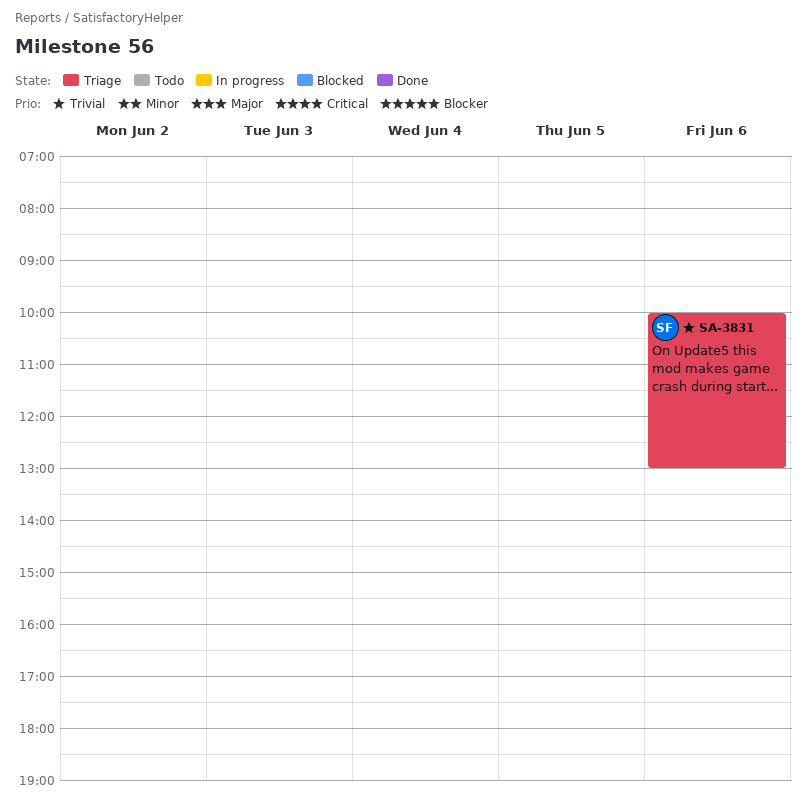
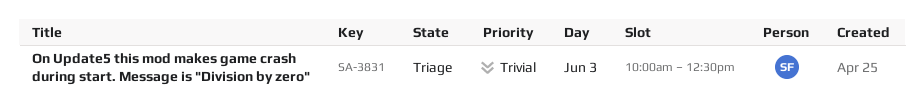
SA-3831, day: Jun 6 -> Jun 3
SA-3831, ends: 13:00 -> 12:30

